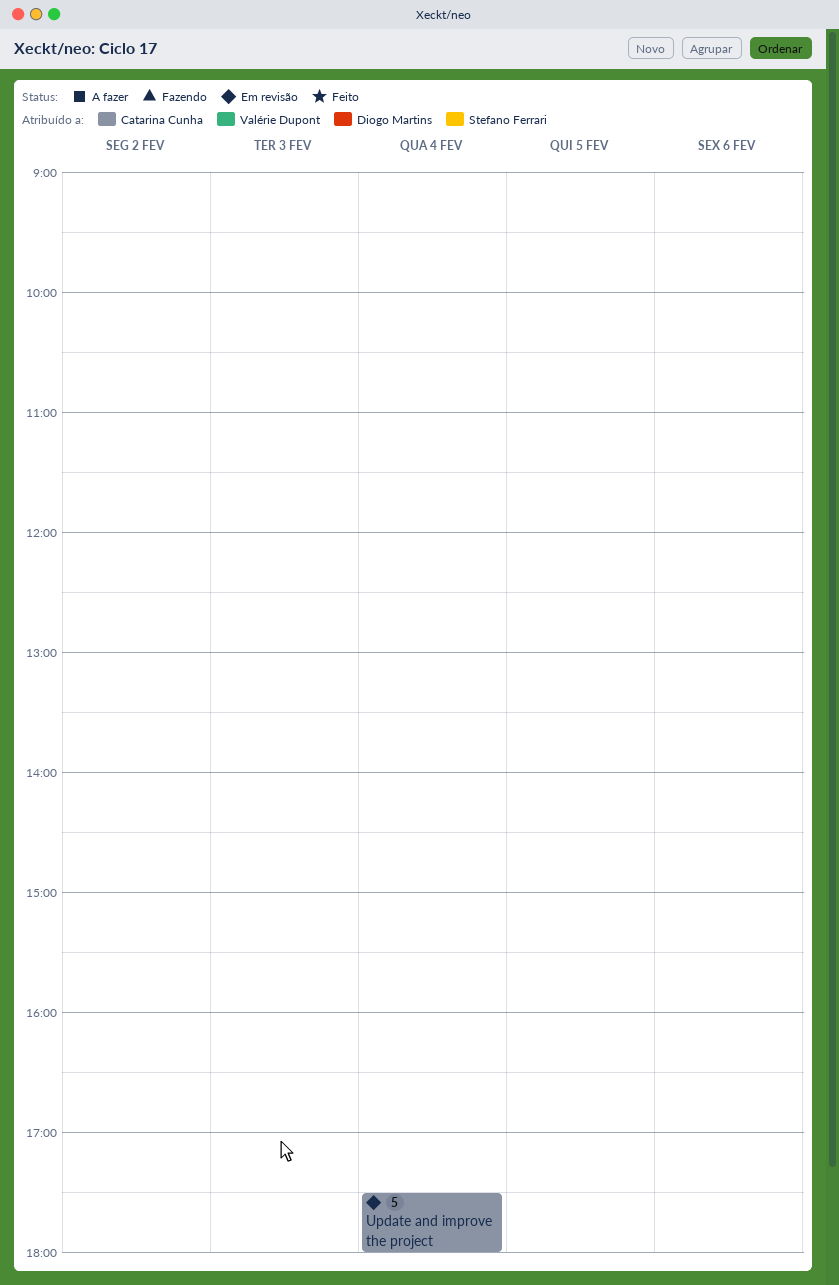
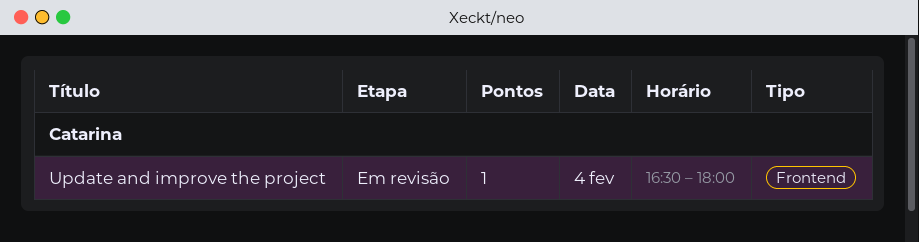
Update and improve the project, estimate: 5 -> 1
Update and improve the project, begins: 17:30 -> 16:30

